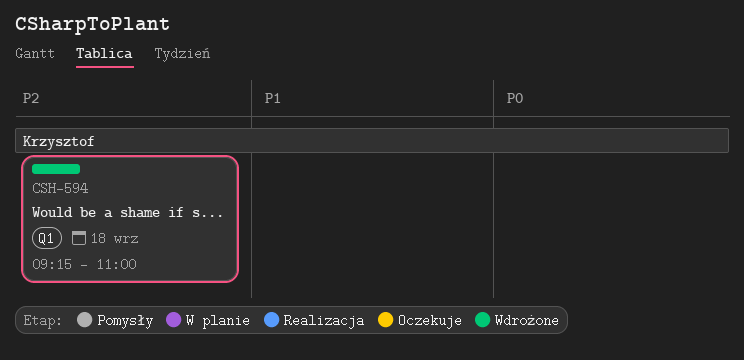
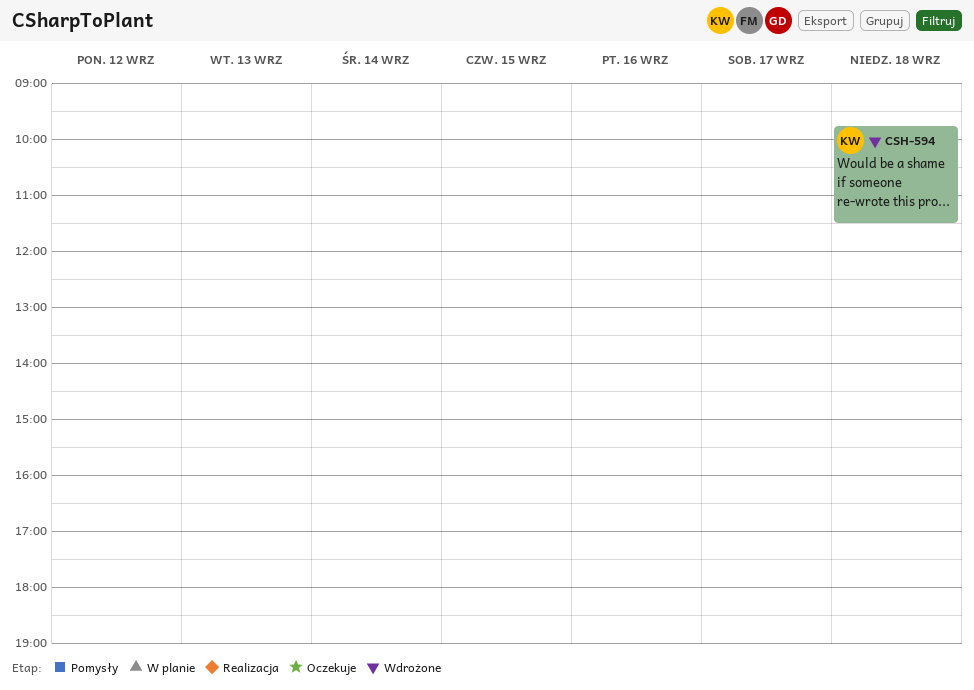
CSH-594, begins: 09:15 -> 09:45
CSH-594, ends: 11:00 -> 11:30

